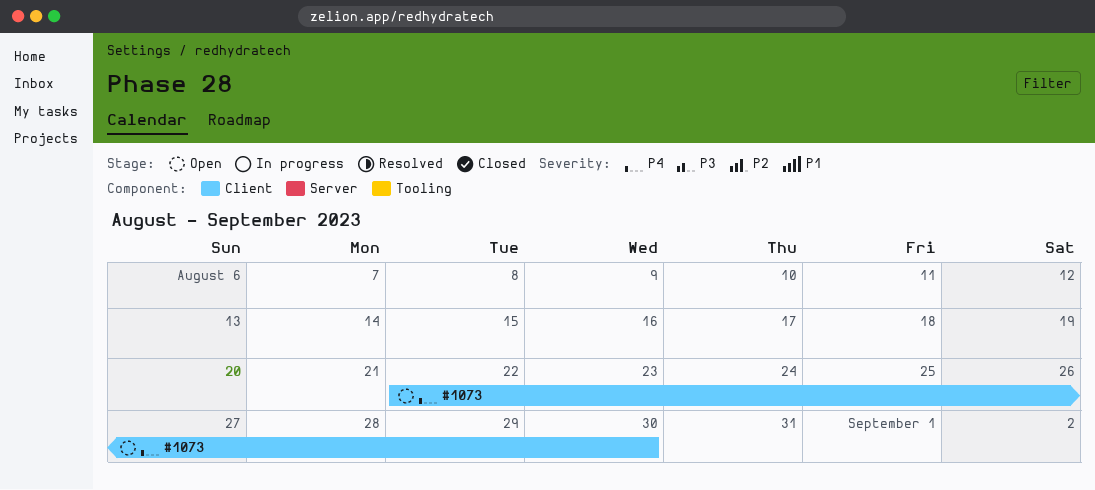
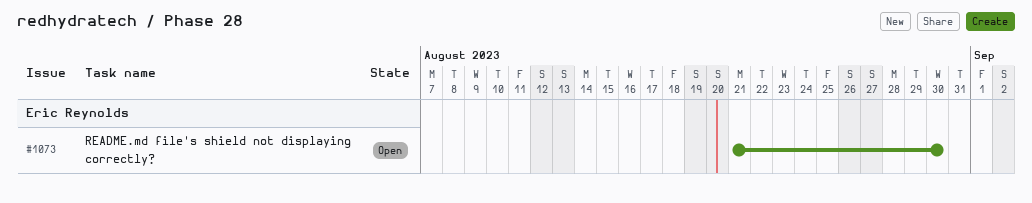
#1073, start: Aug 22 -> Aug 21

